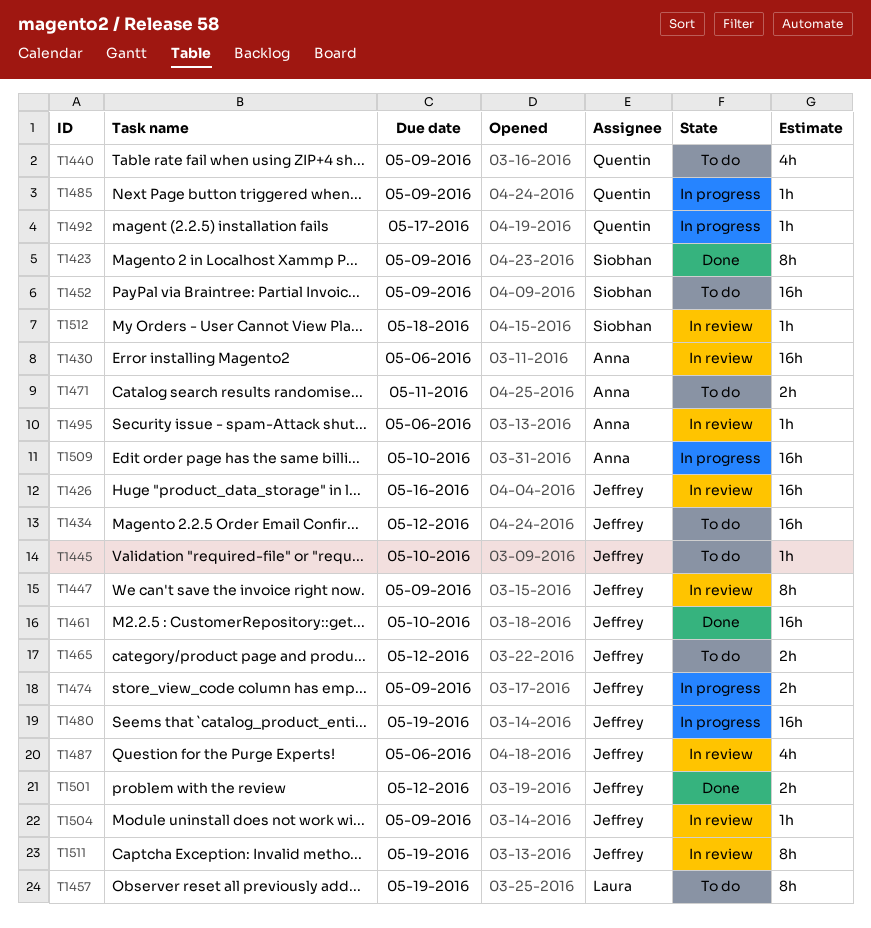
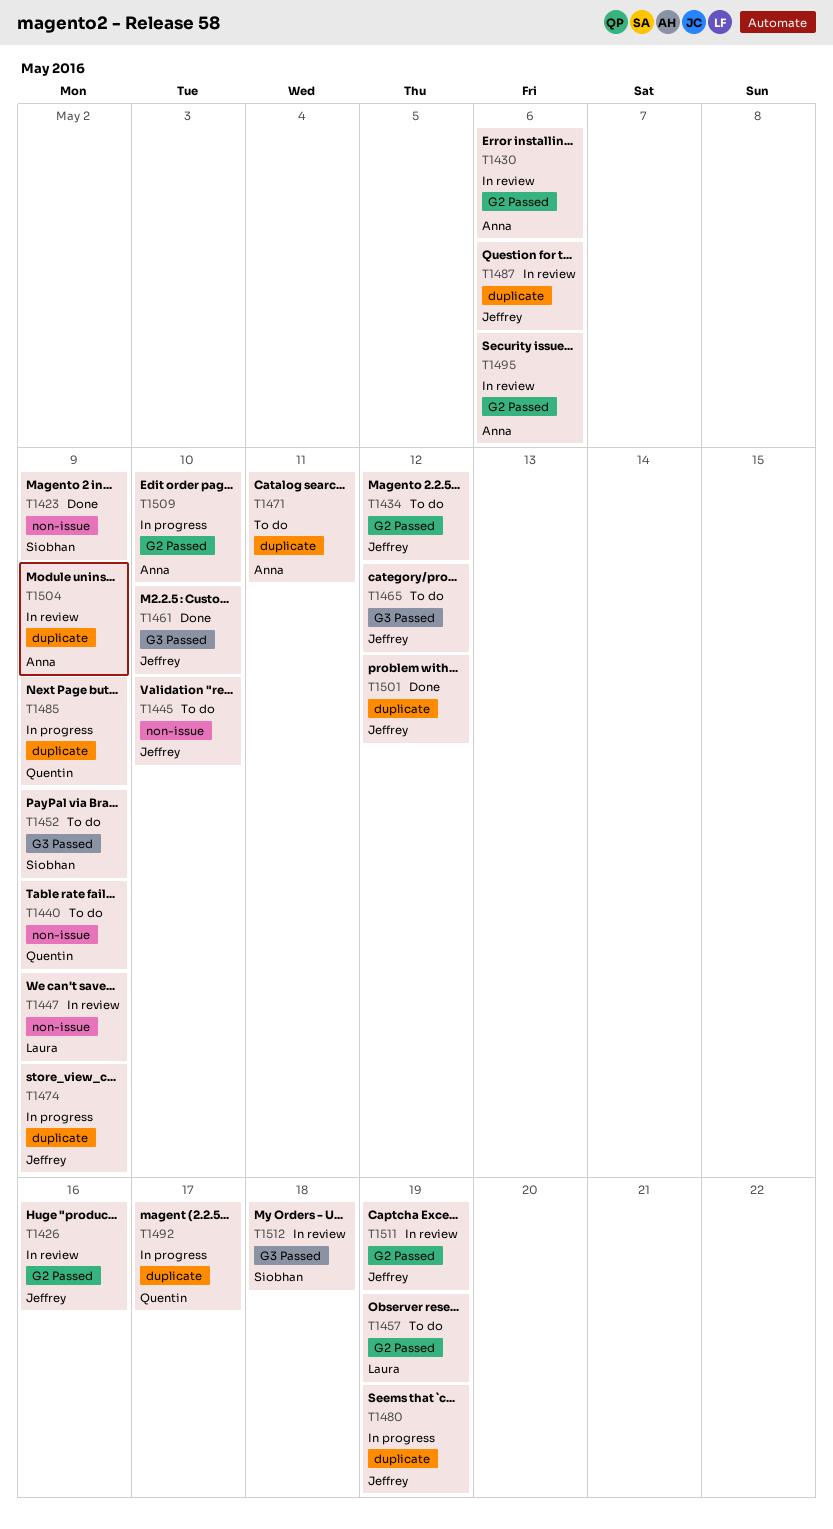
T1447, owner: Jeffrey -> Laura
T1504, owner: Jeffrey -> Anna

